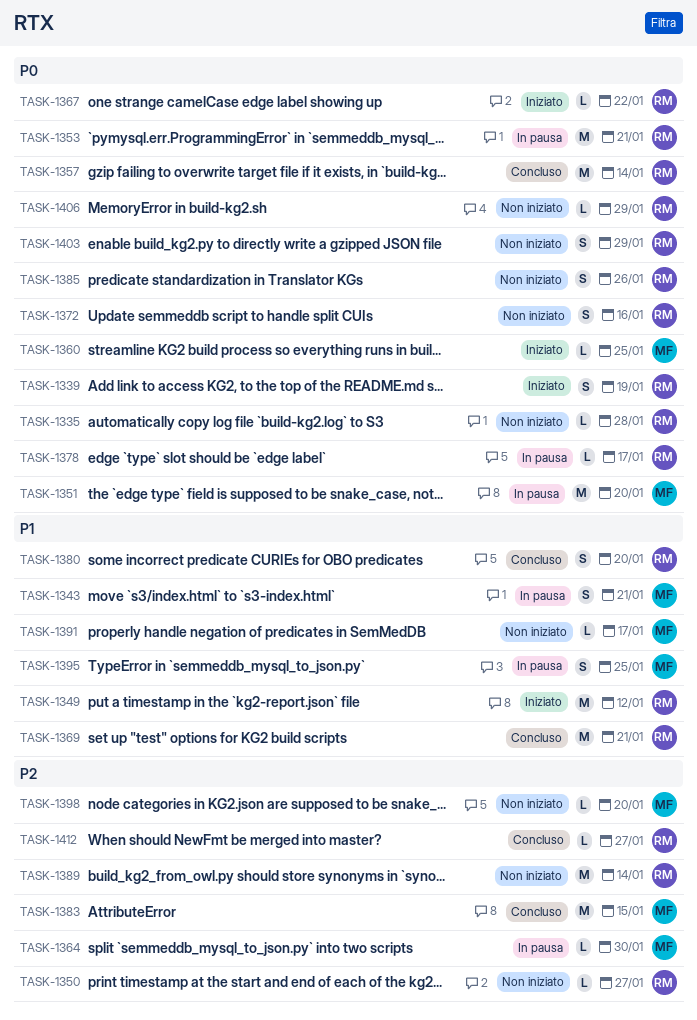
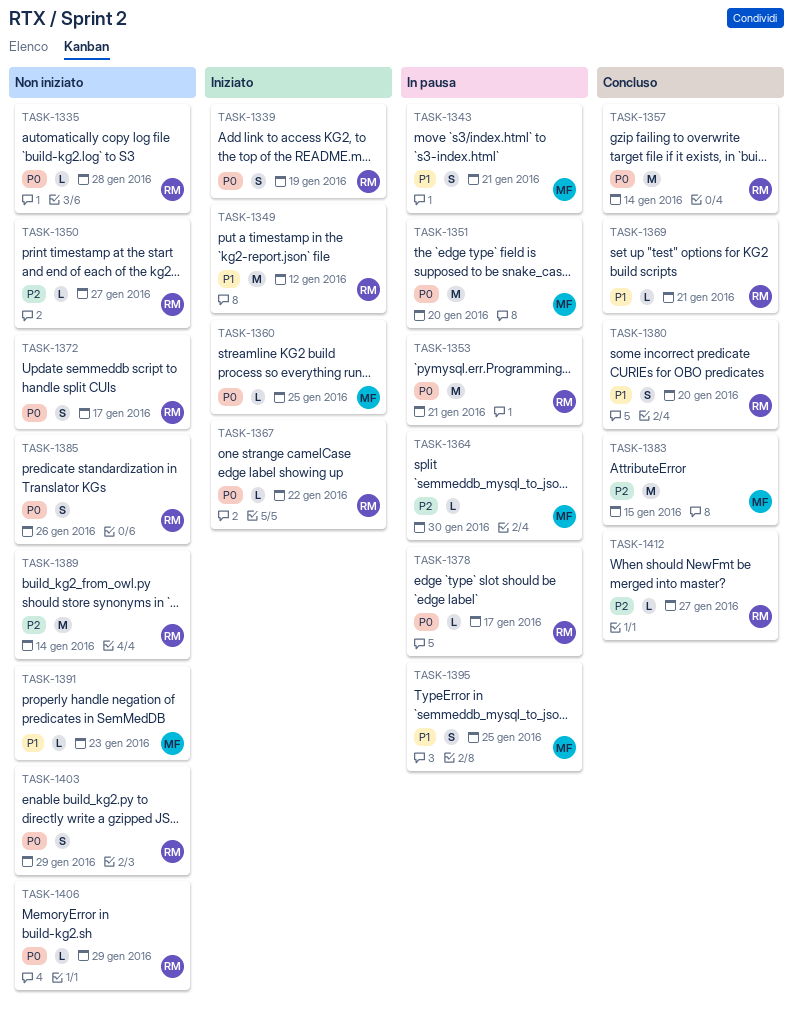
TASK-1369, estimate: M -> L
TASK-1372, due: Jan 16 -> Jan 17
TASK-1391, due: Jan 17 -> Jan 23
TASK-1398: present -> none

